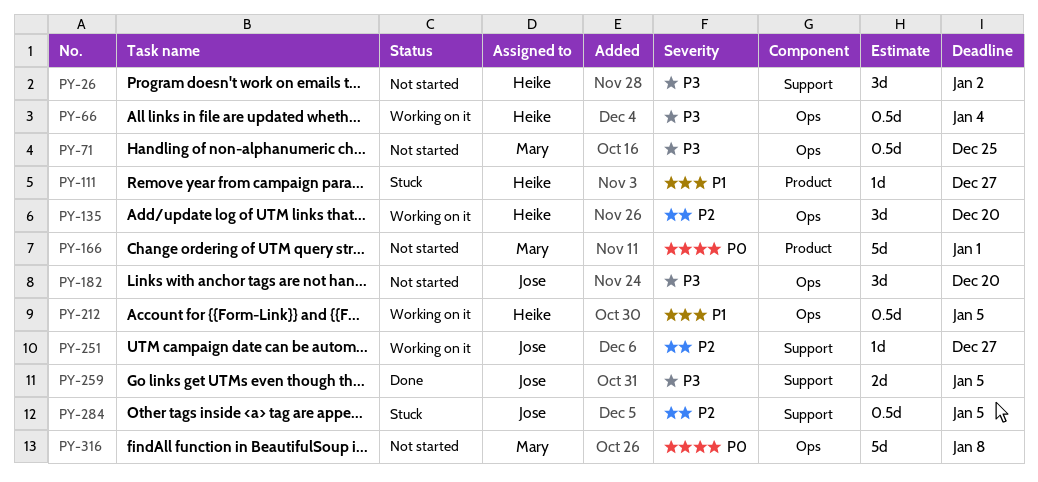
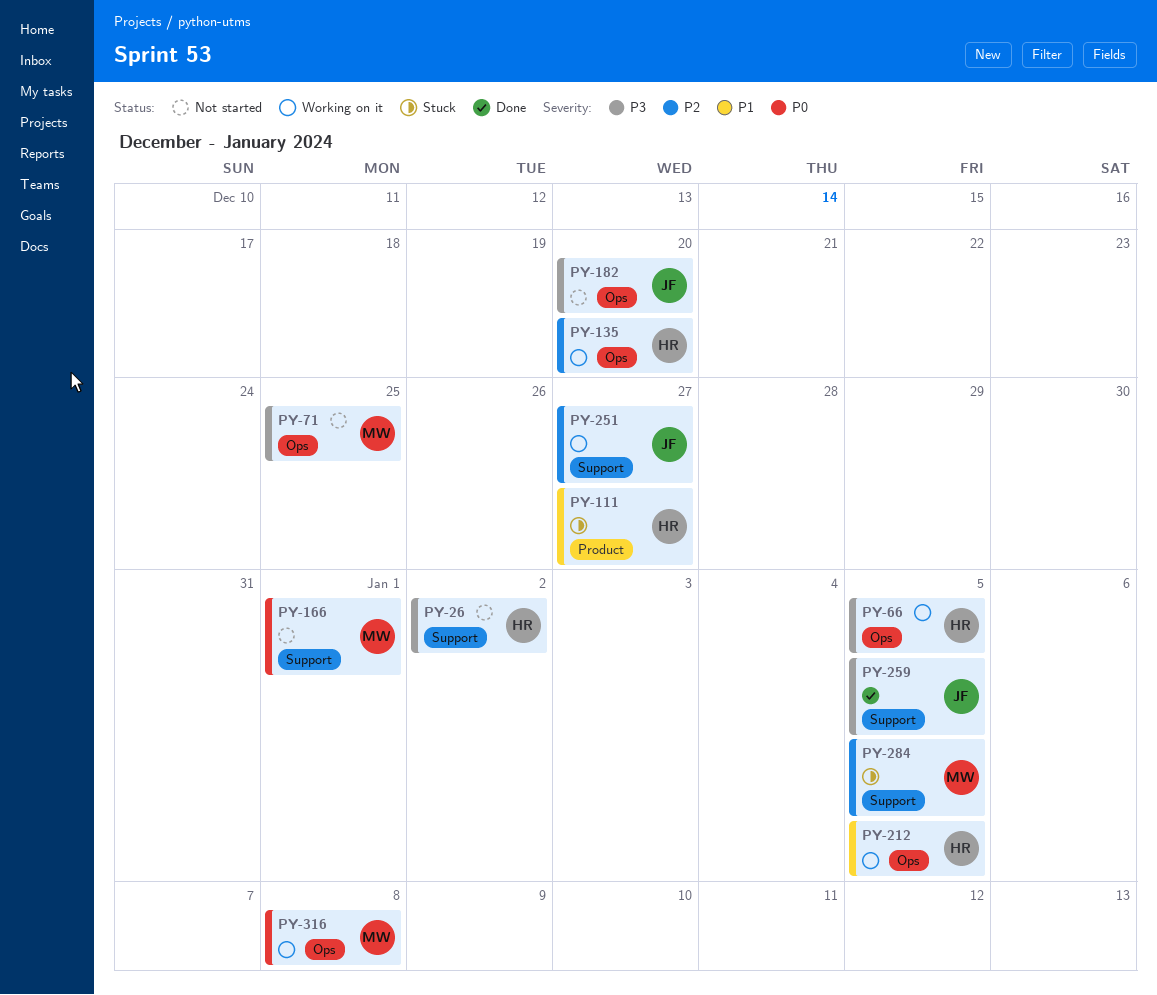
PY-66, due: Jan 4 -> Jan 5
PY-166, label: Product -> Support
PY-284, owner: Jose -> Mary
PY-316, status: Not started -> Working on it

